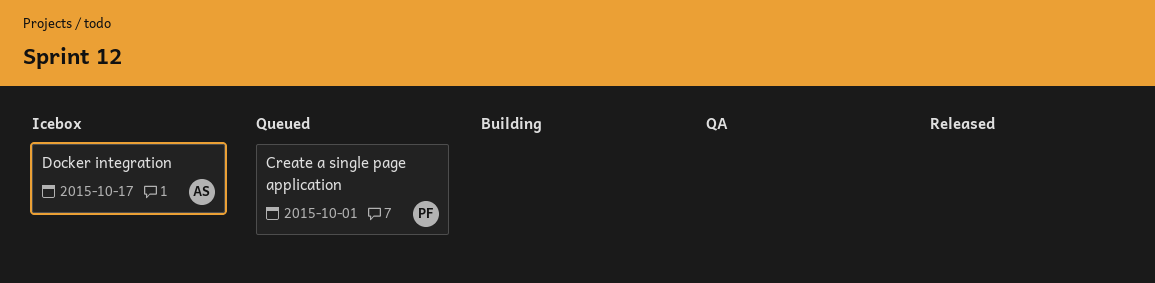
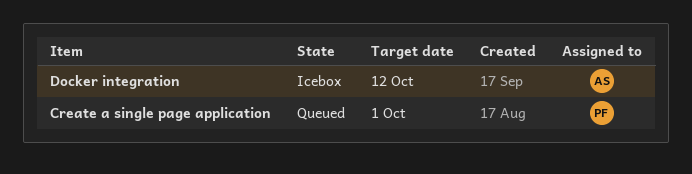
Docker integration, due: Oct 17 -> Oct 12

